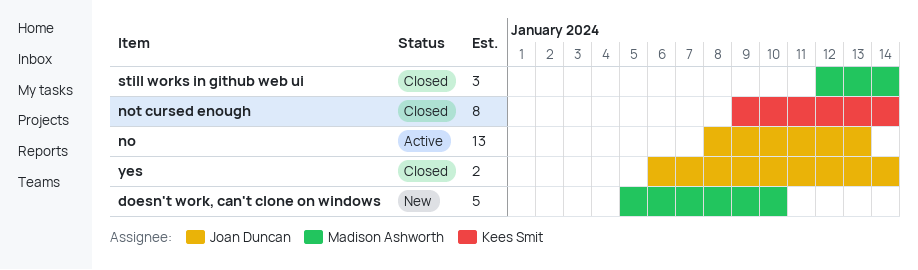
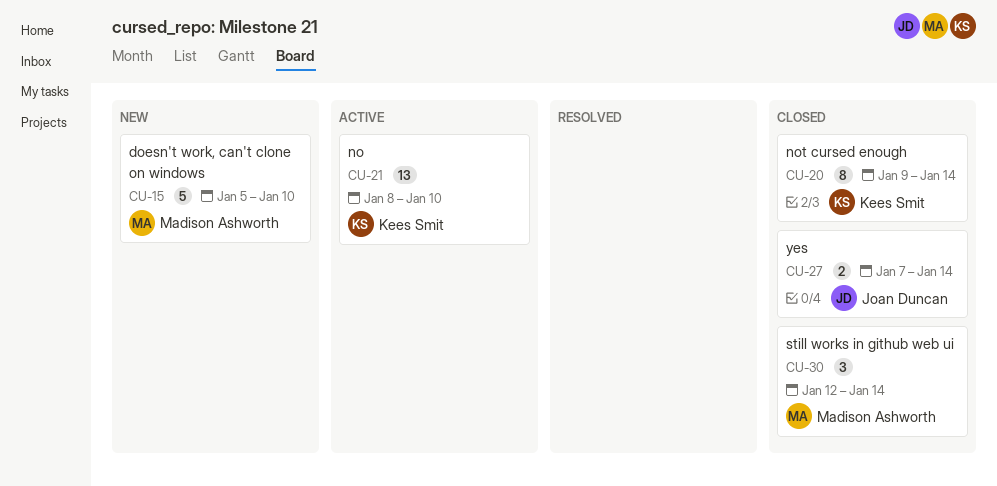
no, owner: Joan Duncan -> Kees Smit
no, due: Jan 13 -> Jan 10
yes, start: Jan 6 -> Jan 7

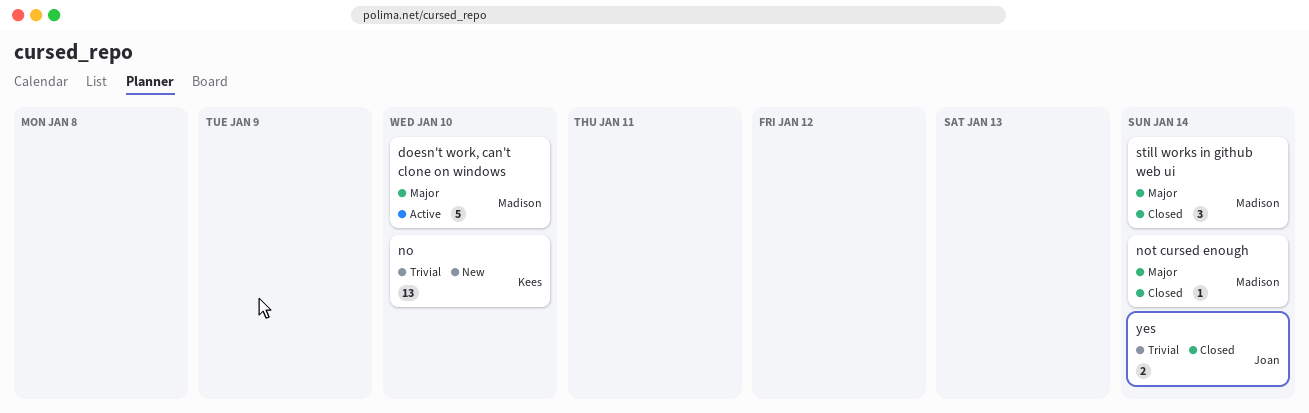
doesn't work, can't clone on windows, status: New -> Active
no, status: Active -> New
not cursed enough, owner: Kees Smit -> Madison Ashworth
not cursed enough, estimate: 8 -> 1

